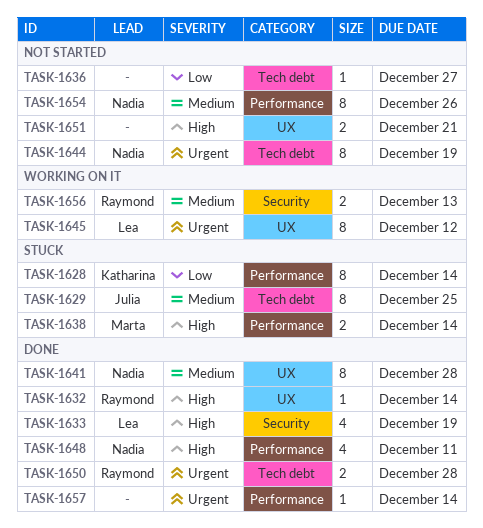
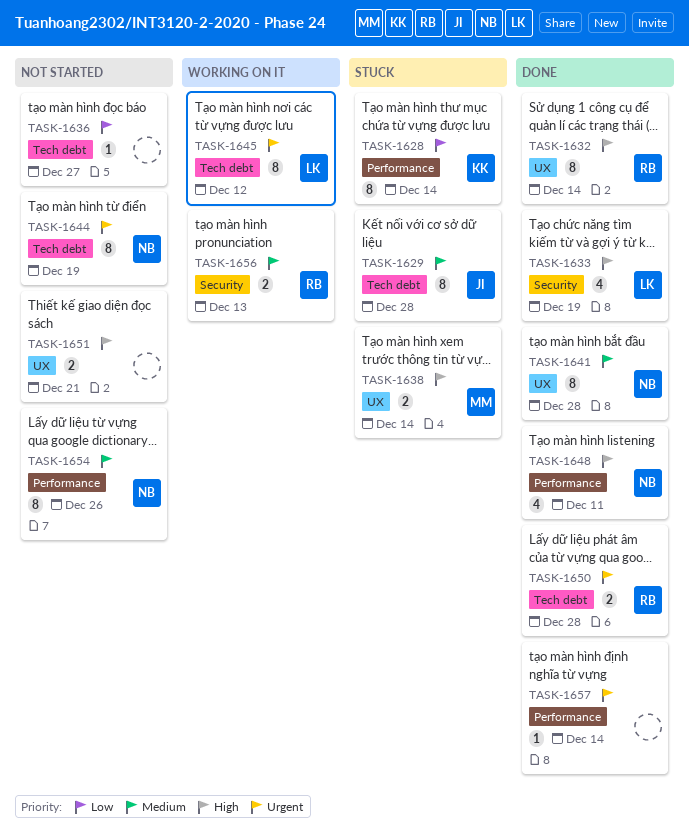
TASK-1629, due: Dec 25 -> Dec 28
TASK-1632, estimate: 1 -> 8
TASK-1638, label: Performance -> UX
TASK-1645, label: UX -> Tech debt

